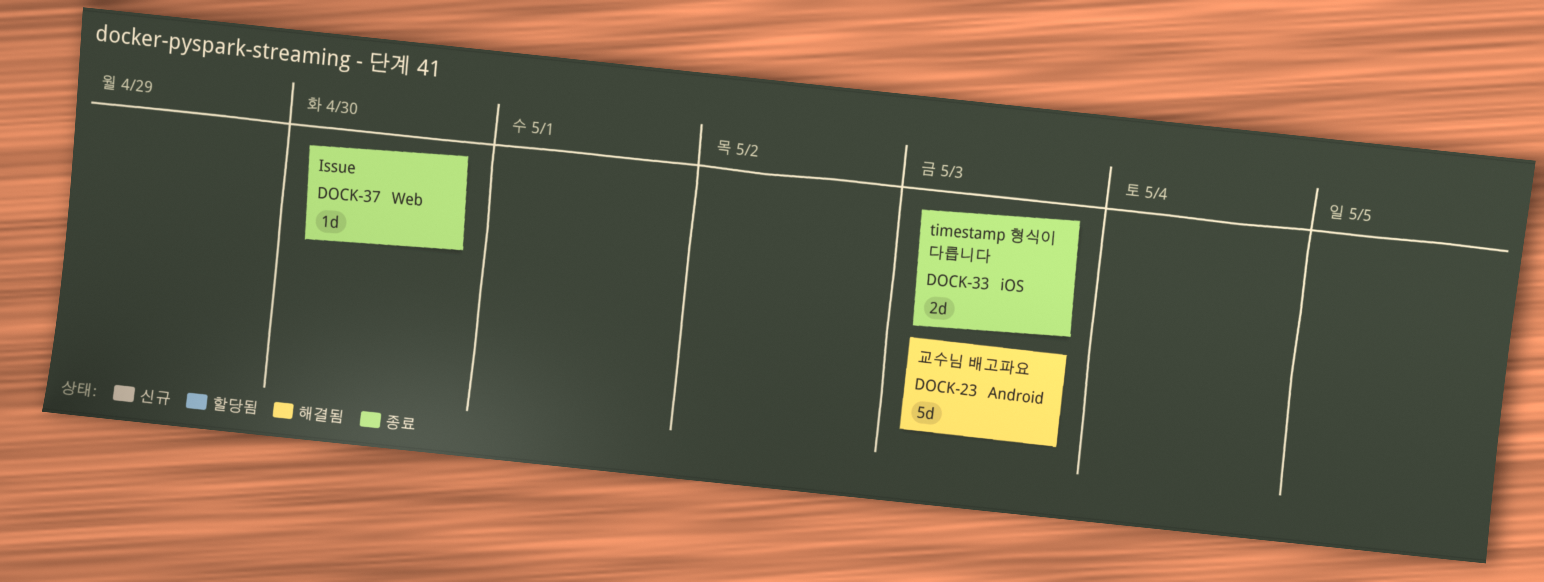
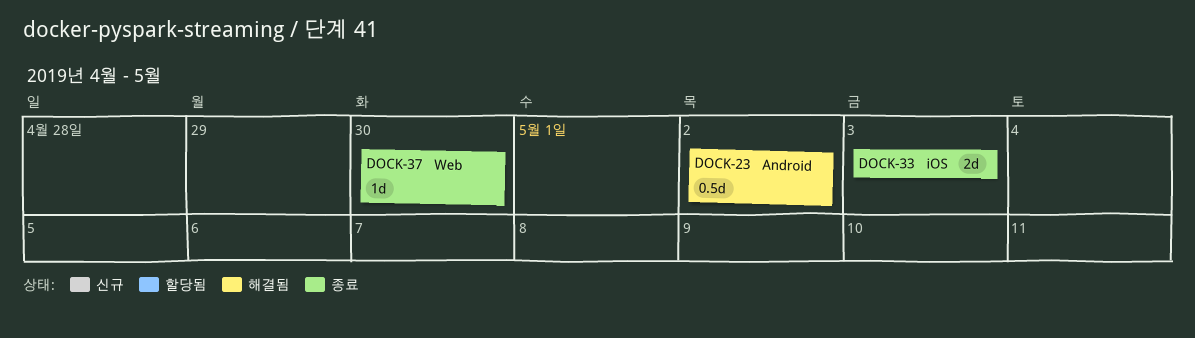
DOCK-23, estimate: 5d -> 0.5d
DOCK-23, due: May 3 -> May 2

